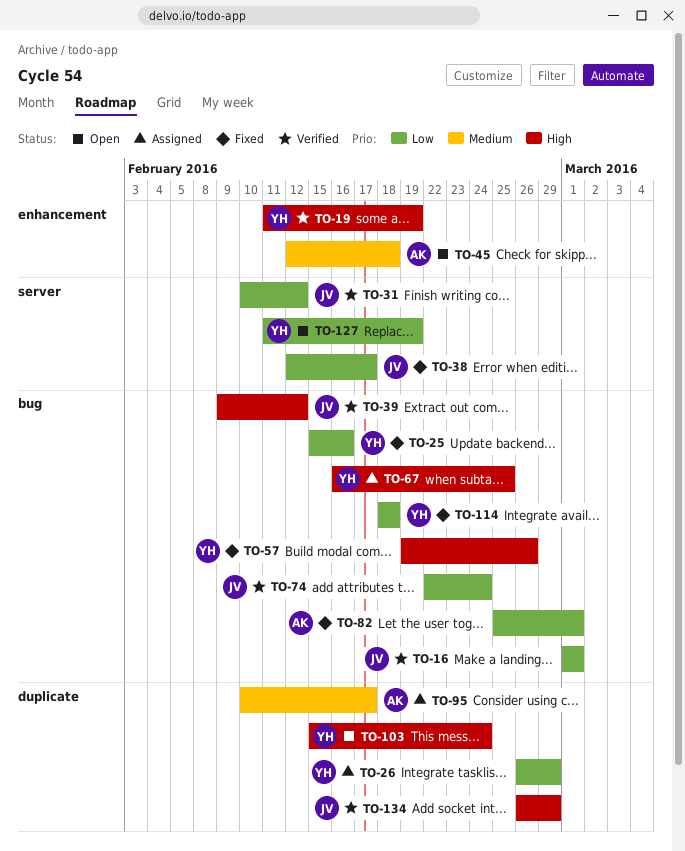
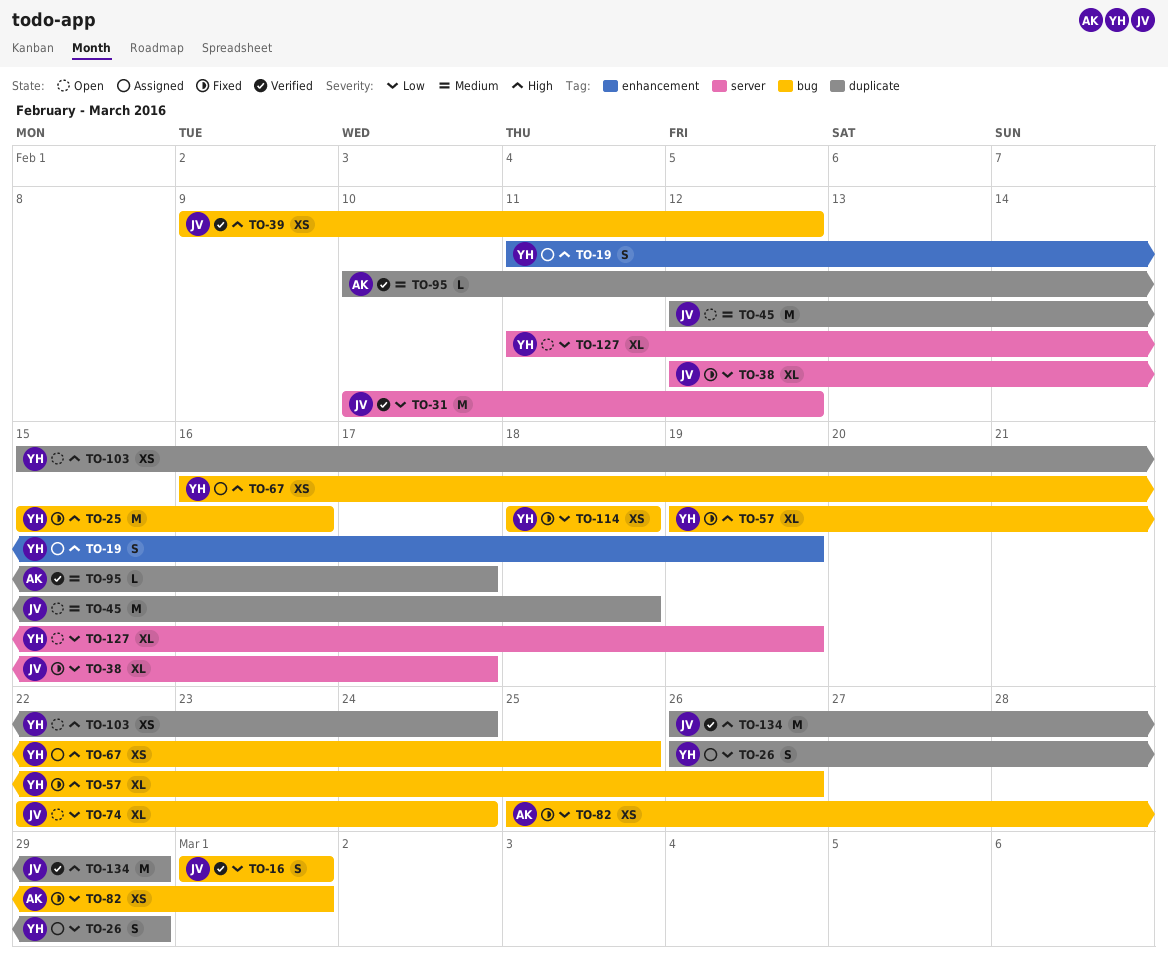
TO-19, status: Verified -> Assigned
TO-25, priority: Low -> High
TO-45, owner: AK -> JV
TO-45, label: enhancement -> duplicate
TO-74, status: Verified -> Open
TO-95, status: Assigned -> Verified

